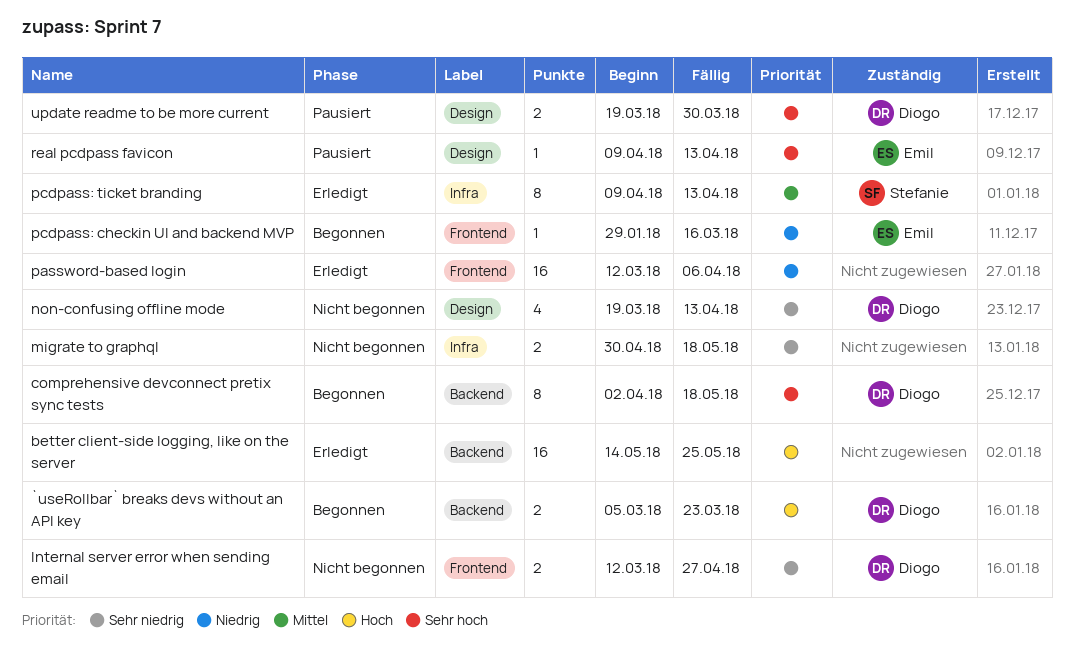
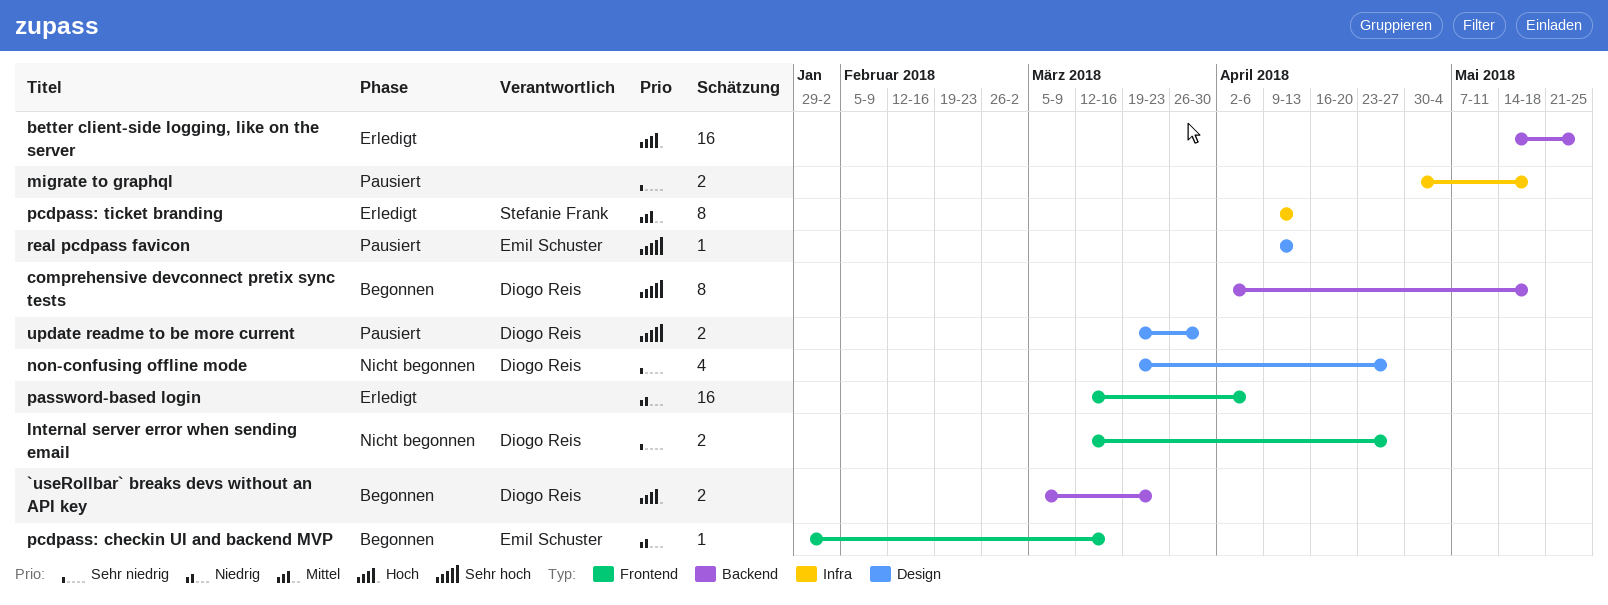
migrate to graphql, status: Nicht begonnen -> Pausiert
non-confusing offline mode, due: Apr 13 -> Apr 27

